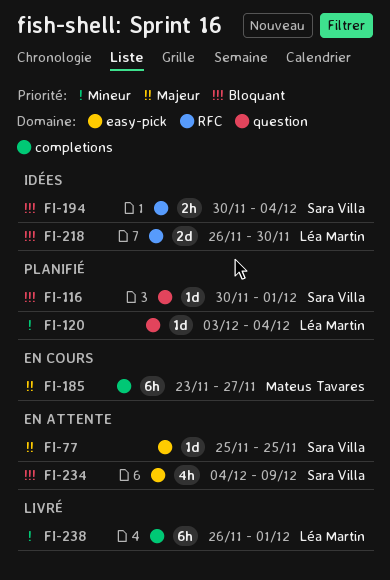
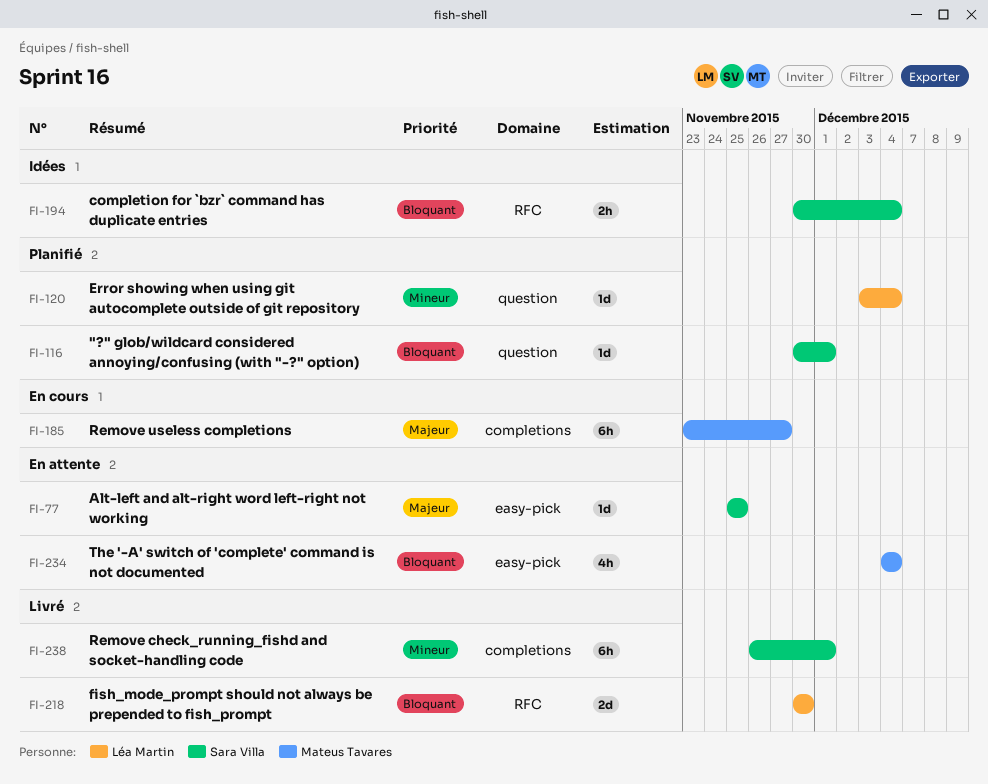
FI-218, status: Idées -> Livré
FI-218, start: Nov 26 -> Nov 30
FI-234, owner: Sara Villa -> Mateus Tavares
FI-234, due: Dec 9 -> Dec 4
FI-238, owner: Léa Martin -> Sara Villa

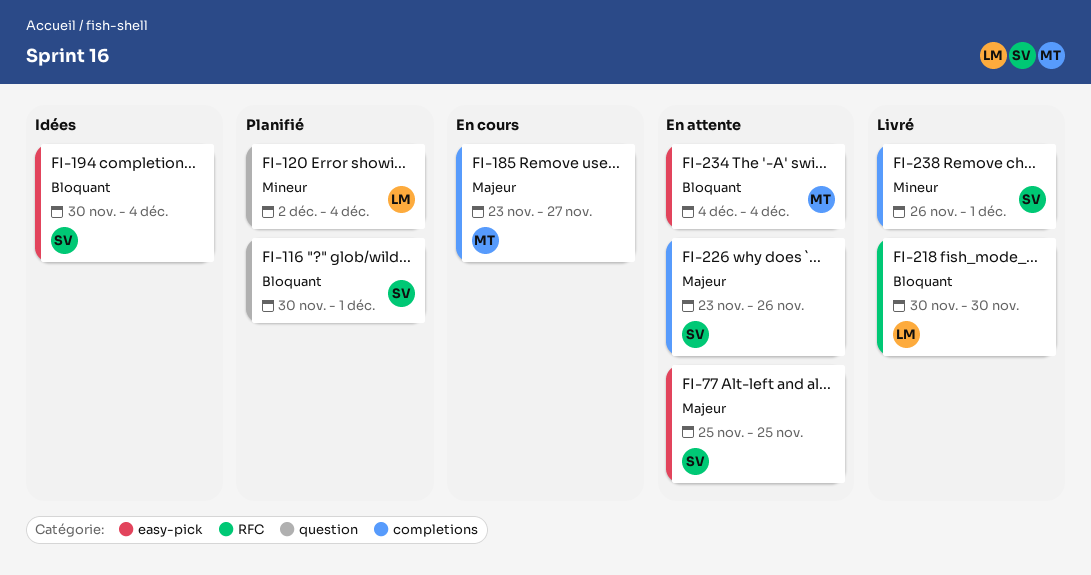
FI-120, start: Dec 3 -> Dec 2
FI-194, label: RFC -> easy-pick
FI-226: none -> present

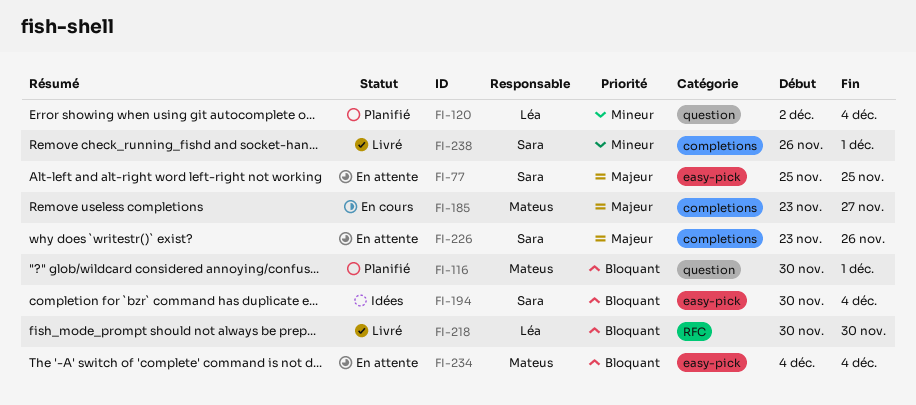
FI-116, owner: Sara -> Mateus

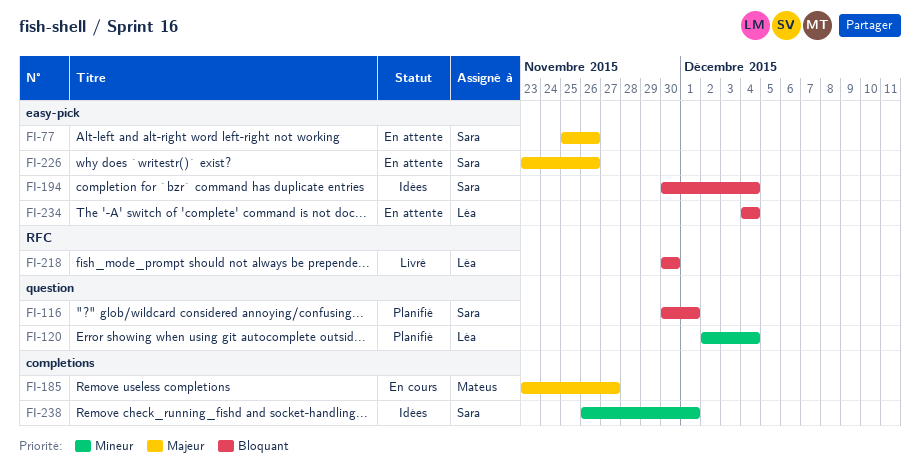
FI-77, due: Nov 25 -> Nov 26
FI-116, owner: Mateus -> Sara
FI-226, label: completions -> easy-pick
FI-234, owner: Mateus -> Léa
FI-238, status: Livré -> Idées

